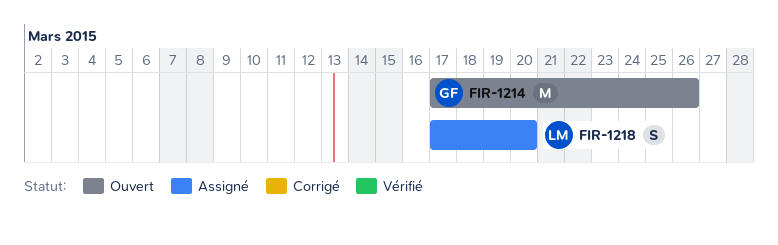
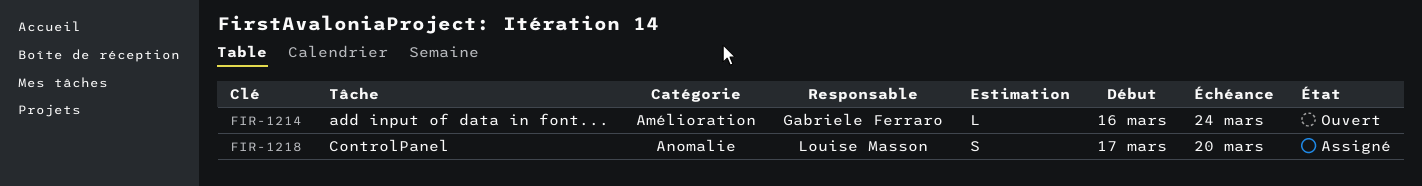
FIR-1214, estimate: M -> L
FIR-1214, start: Mar 17 -> Mar 16
FIR-1214, due: Mar 26 -> Mar 24

